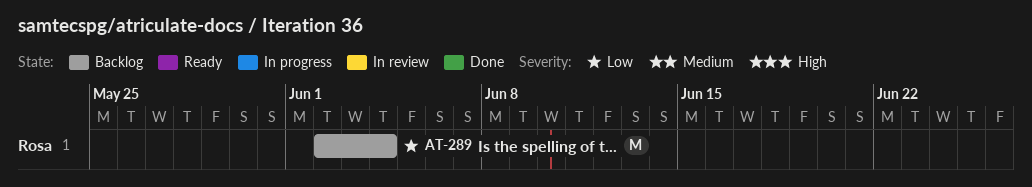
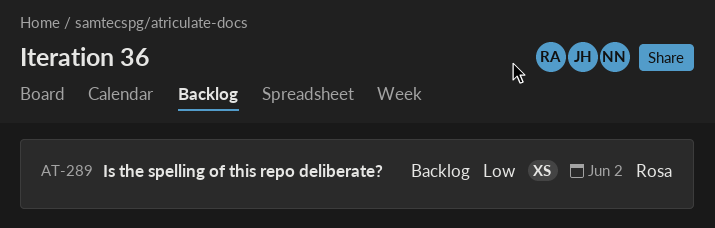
AT-289, estimate: M -> XS
AT-289, due: Jun 4 -> Jun 2

